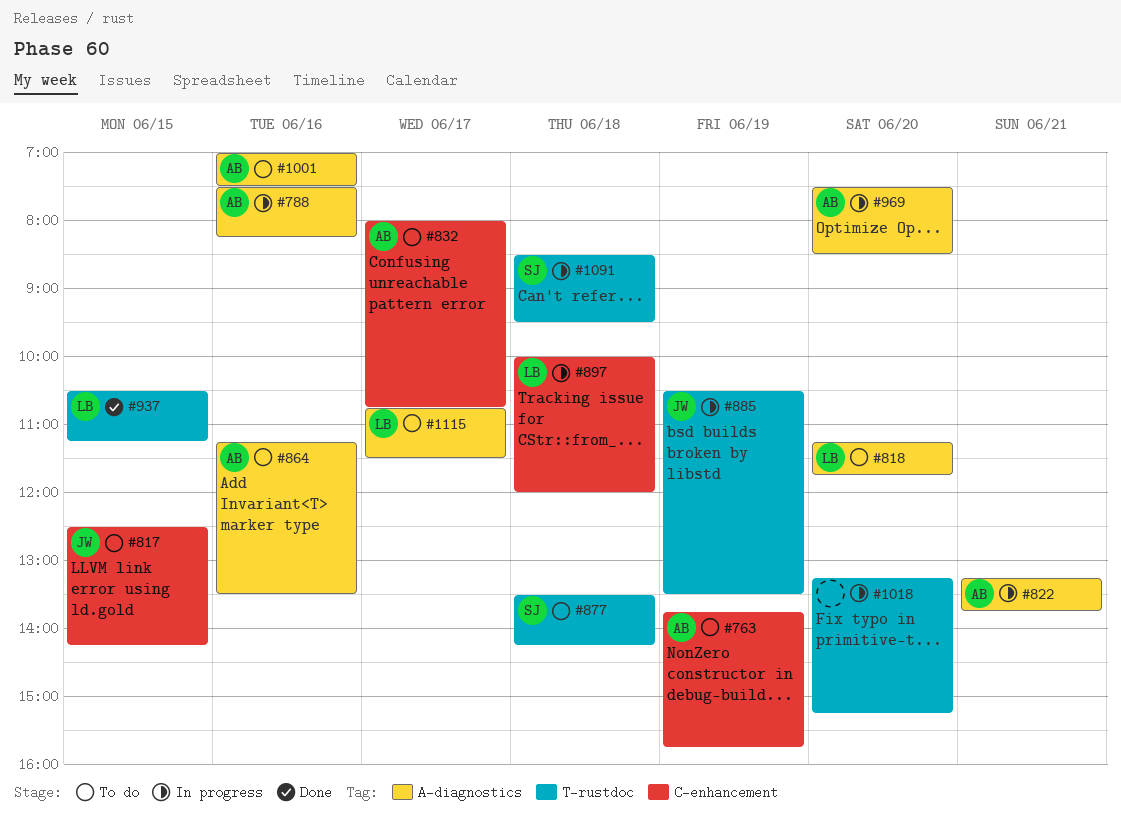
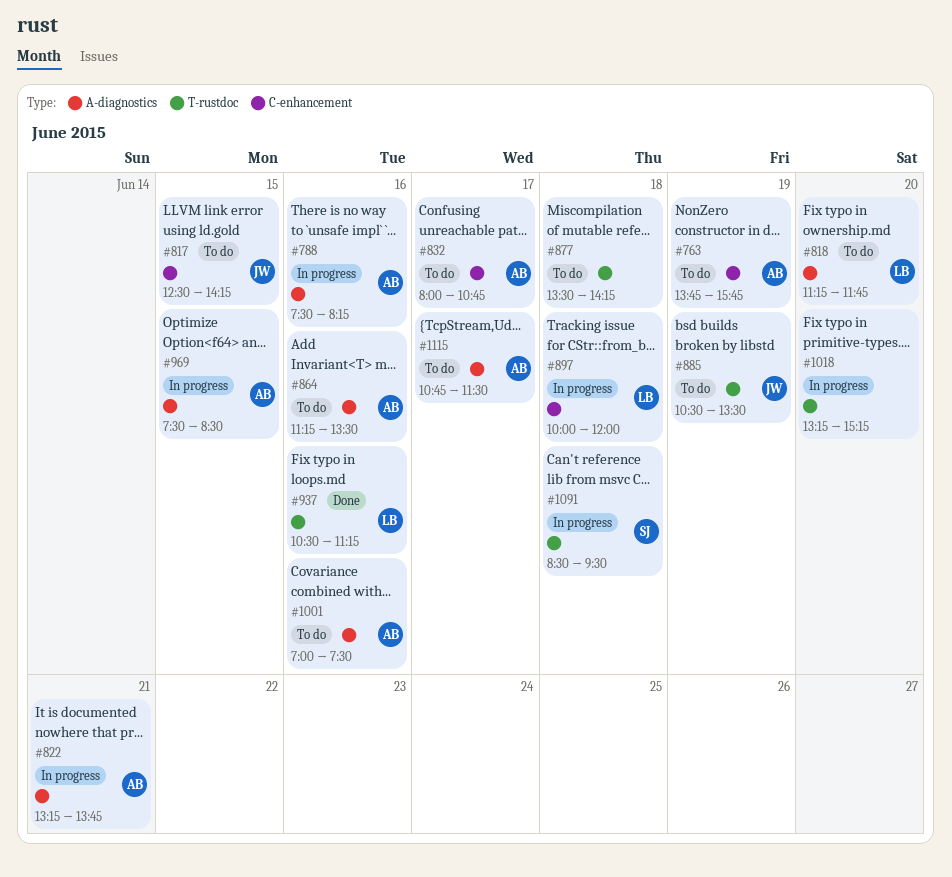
#877, owner: SJ -> none
#885, status: In progress -> To do
#937, day: Jun 15 -> Jun 16
#969, day: Jun 20 -> Jun 15
#1115, owner: LB -> AB

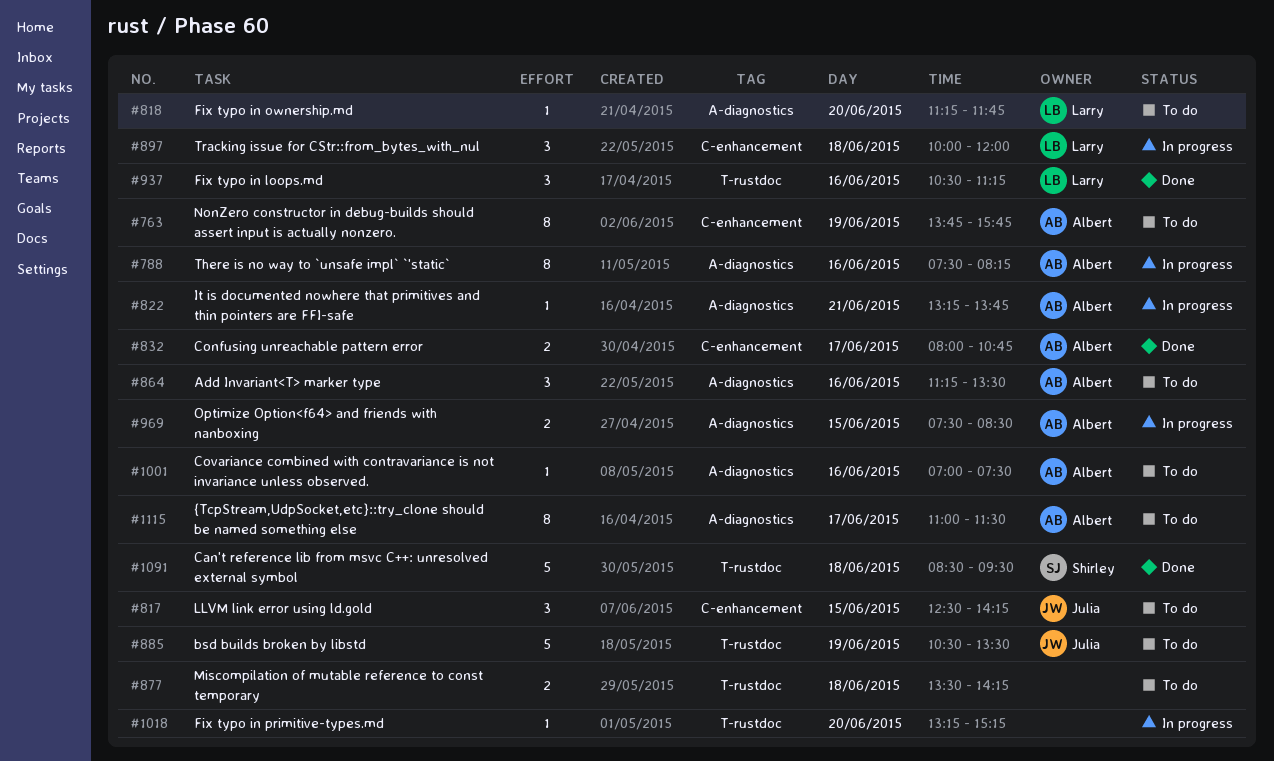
#832, status: To do -> Done
#1091, status: In progress -> Done
#1115, begins: 10:45 -> 11:00

